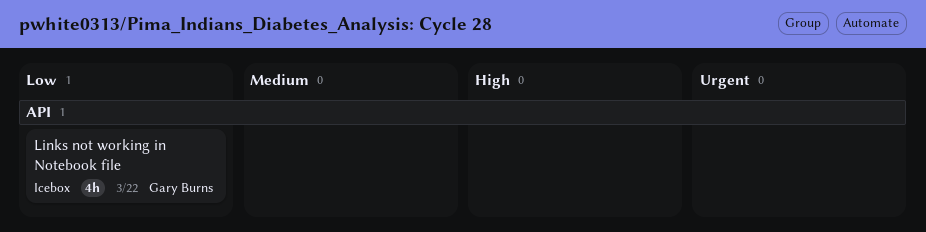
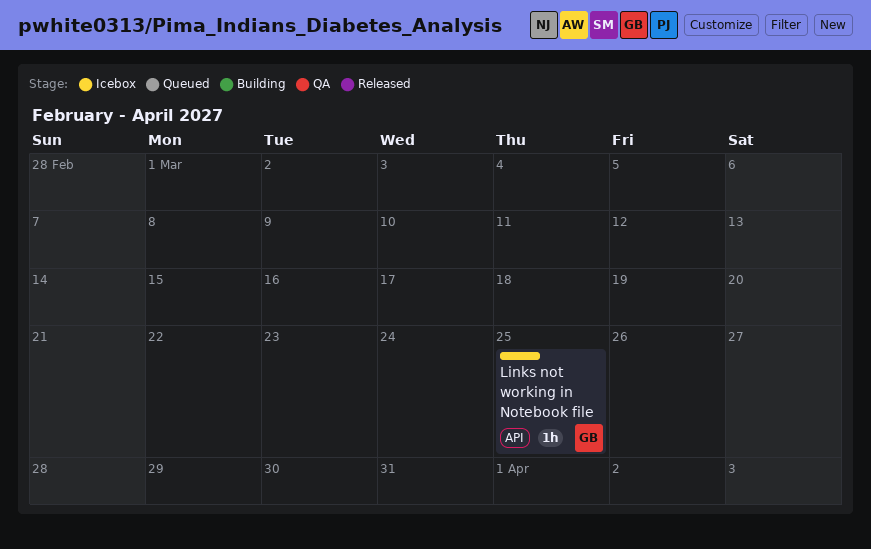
Links not working in Notebook file, estimate: 4h -> 1h
Links not working in Notebook file, due: Mar 22 -> Mar 25

